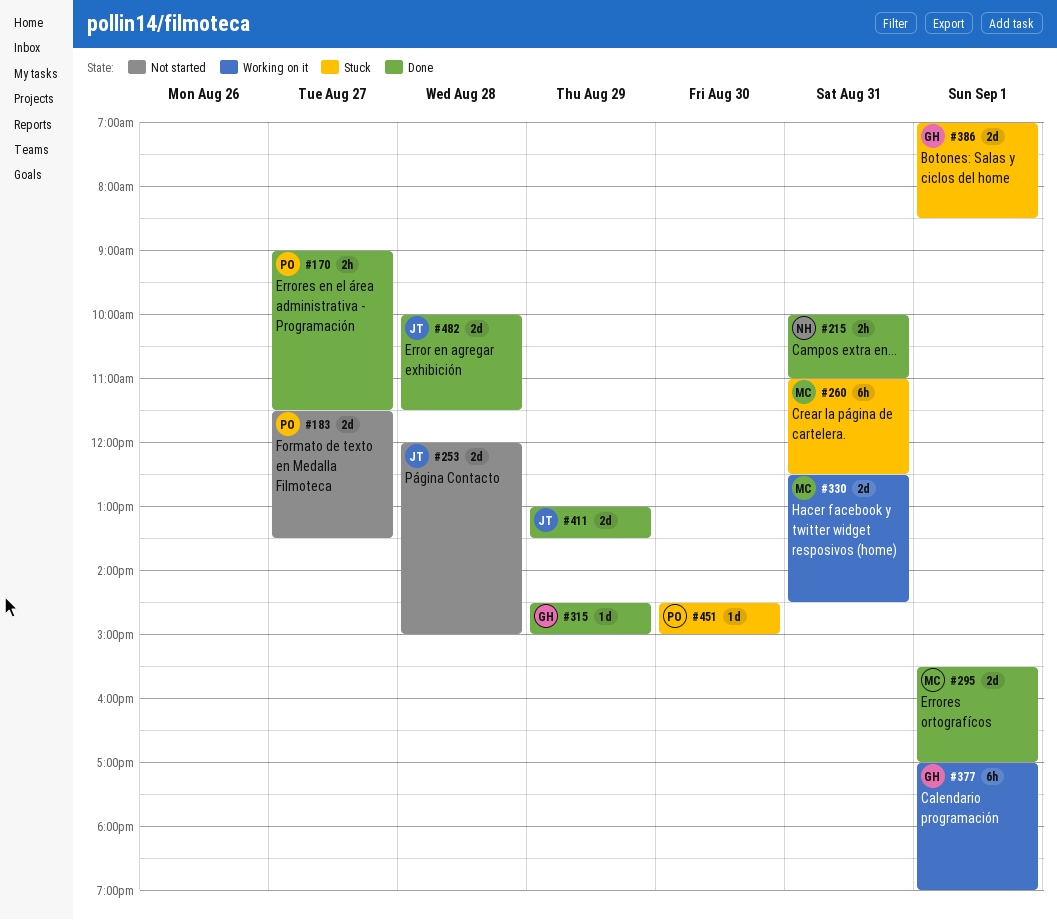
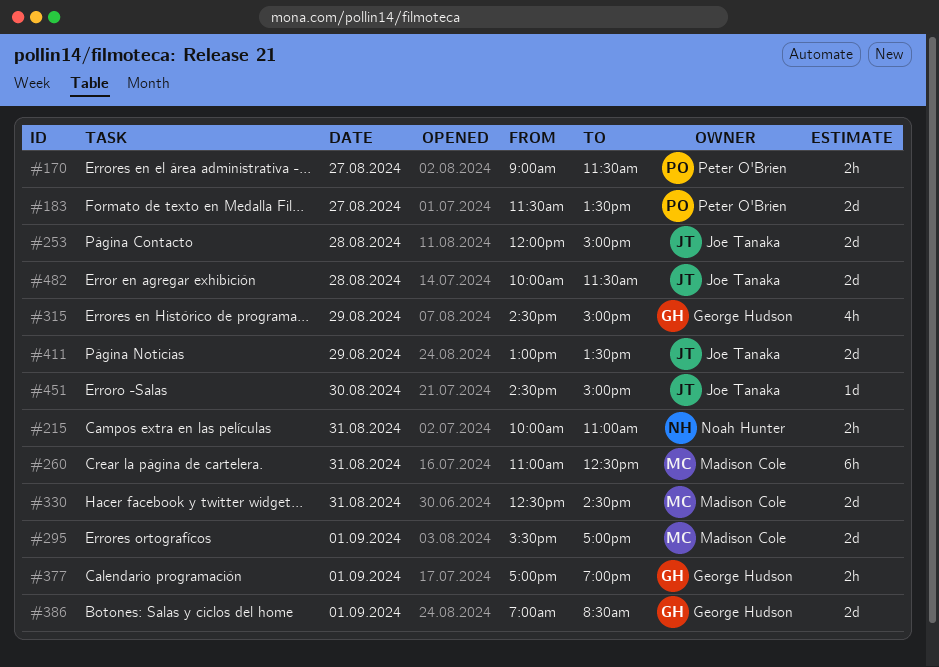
#315, estimate: 1d -> 4h
#377, estimate: 6h -> 2h
#451, owner: Peter O'Brien -> Joe Tanaka

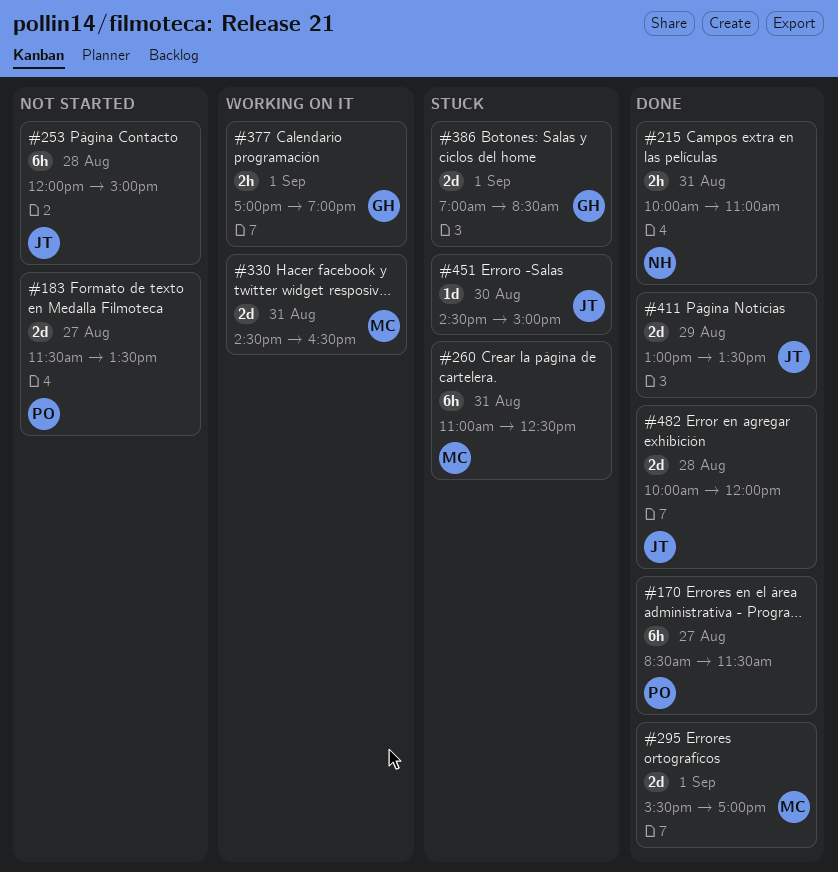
#170, estimate: 2h -> 6h
#170, begins: 09:00 -> 08:30
#253, estimate: 2d -> 6h
#315: present -> none
#330, begins: 12:30 -> 14:30
#330, ends: 14:30 -> 16:30
#482, ends: 11:30 -> 12:00

